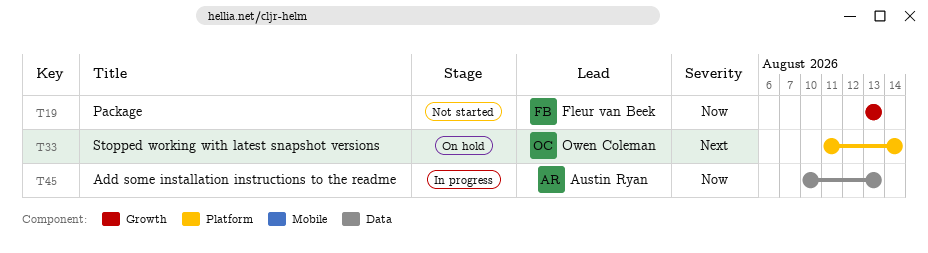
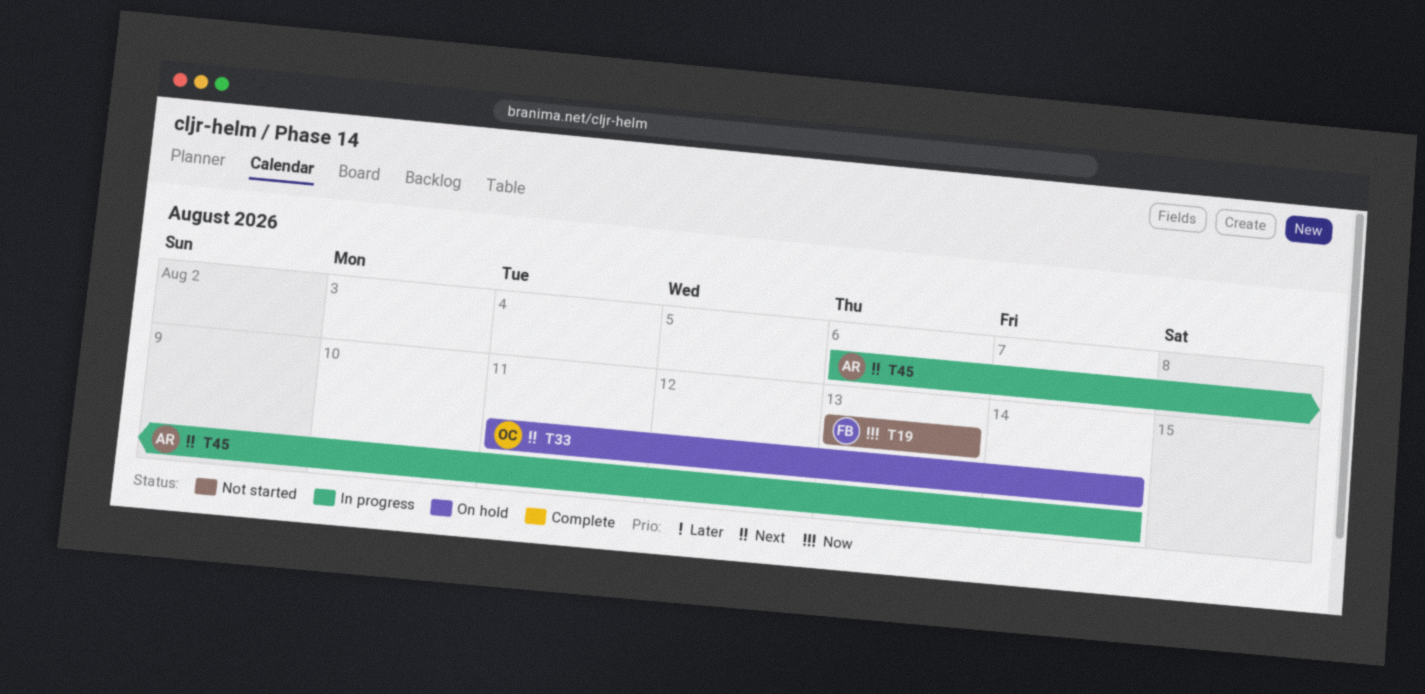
T45, priority: Now -> Next
T45, start: Aug 10 -> Aug 6
T45, due: Aug 13 -> Aug 14

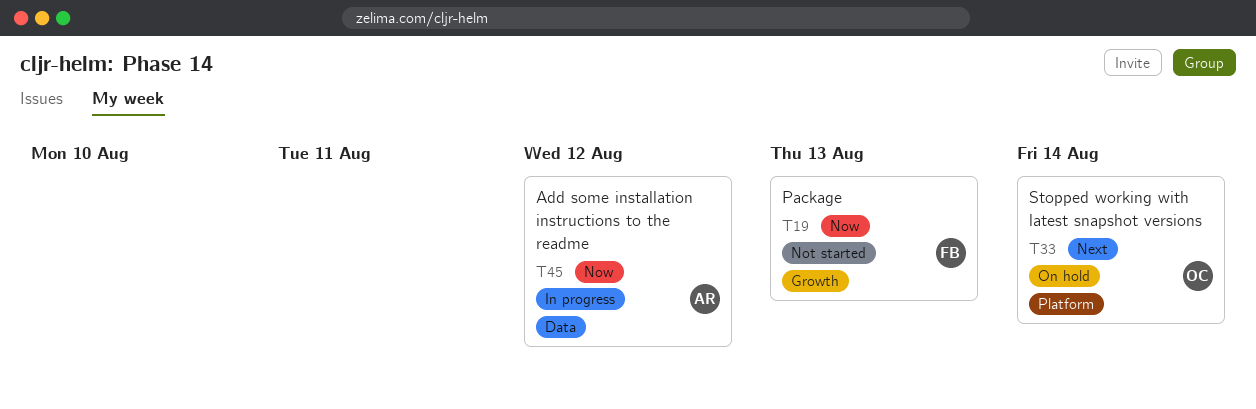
T45, priority: Next -> Now
T45, due: Aug 14 -> Aug 12

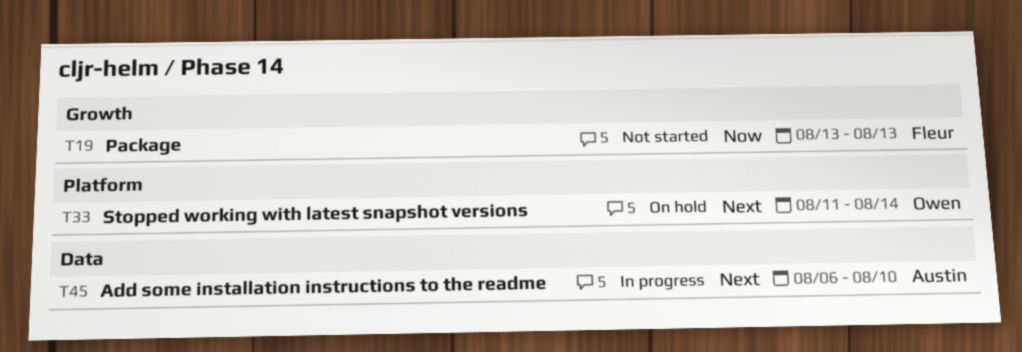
T45, priority: Now -> Next
T45, due: Aug 12 -> Aug 10

